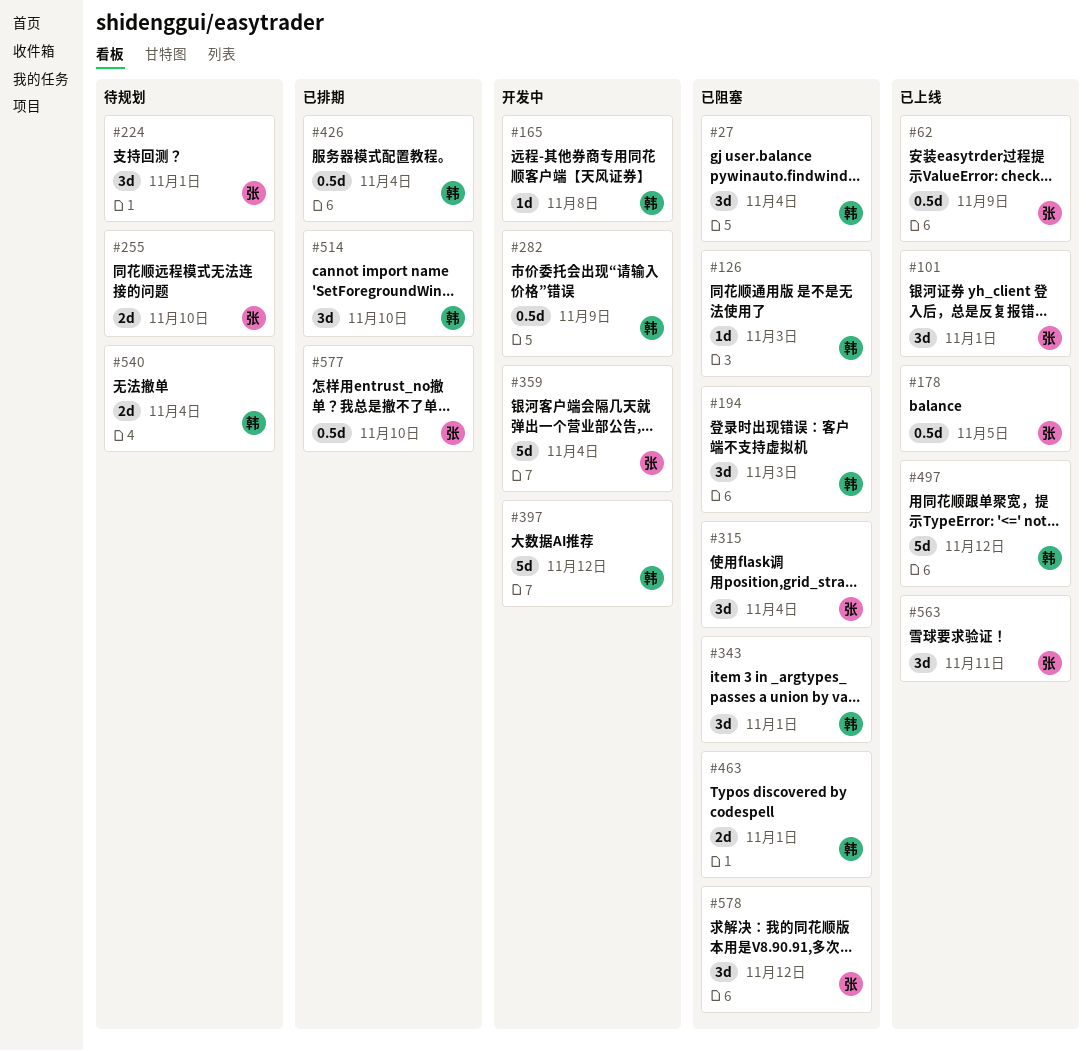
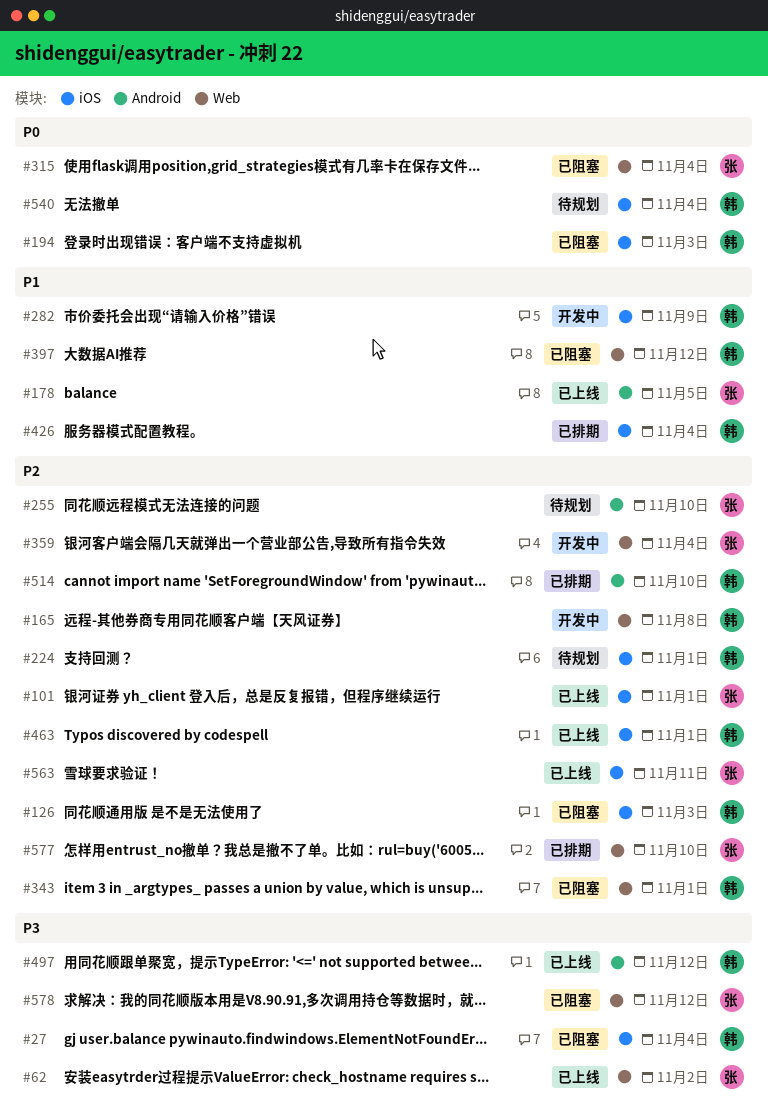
#62, due: Nov 9 -> Nov 2
#224, owner: 张 -> 韩
#397, status: 开发中 -> 已阻塞
#463, status: 已阻塞 -> 已上线

